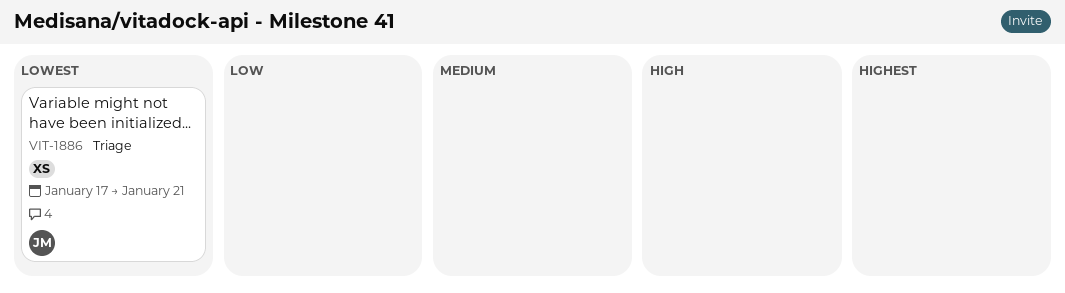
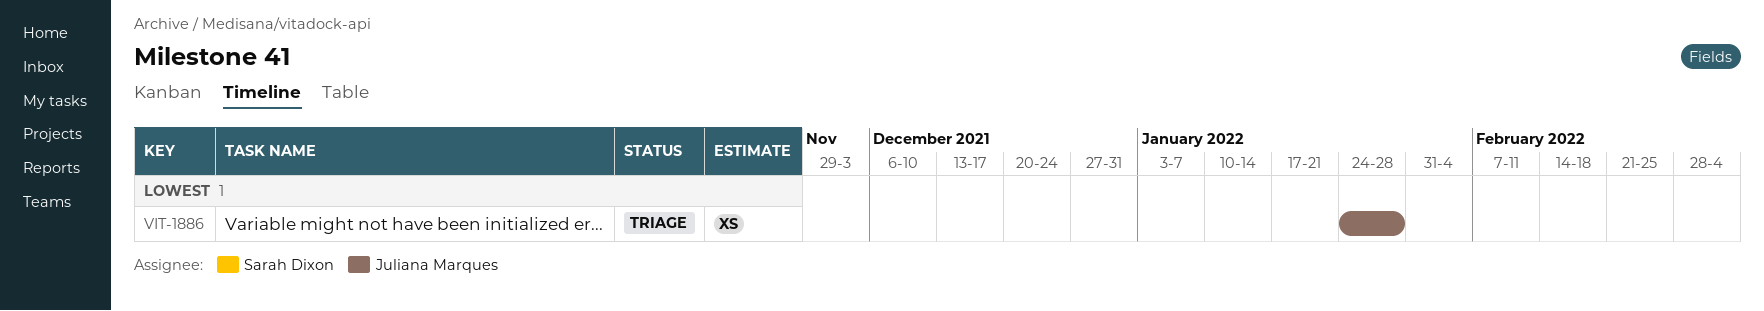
VIT-1886, start: Jan 17 -> Jan 24
VIT-1886, due: Jan 21 -> Jan 28

